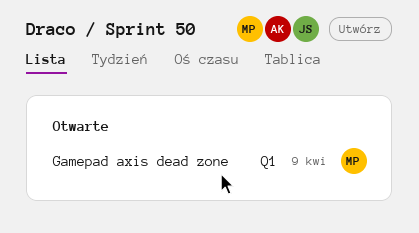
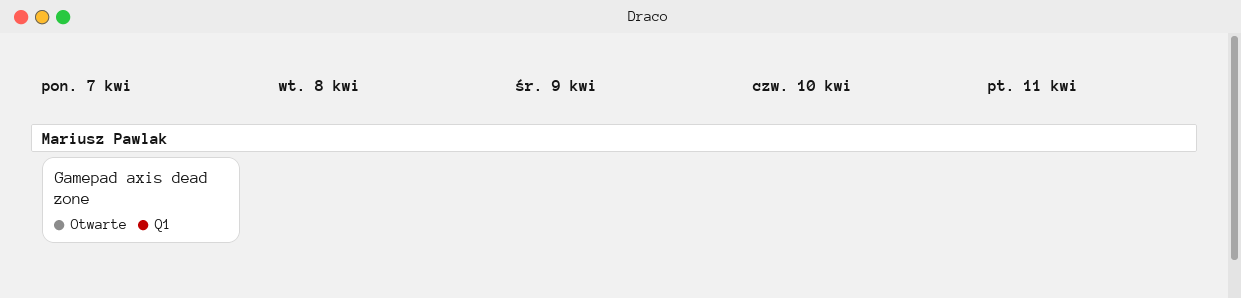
Gamepad axis dead zone, due: Apr 9 -> Apr 7

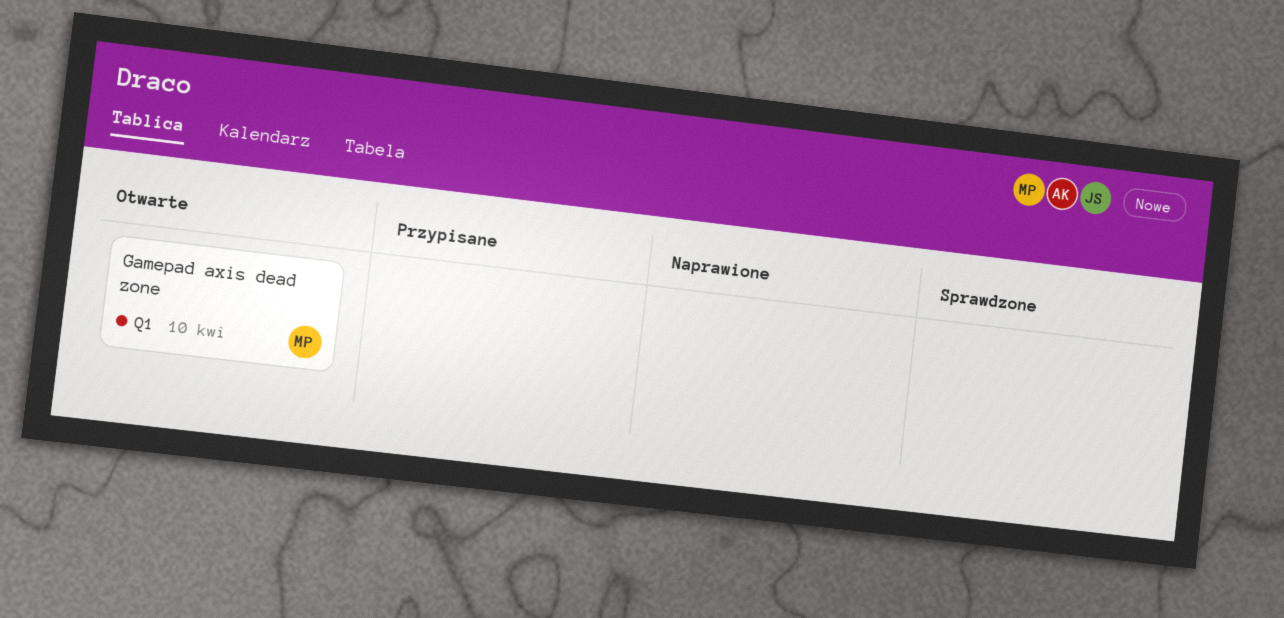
Gamepad axis dead zone, due: Apr 7 -> Apr 10

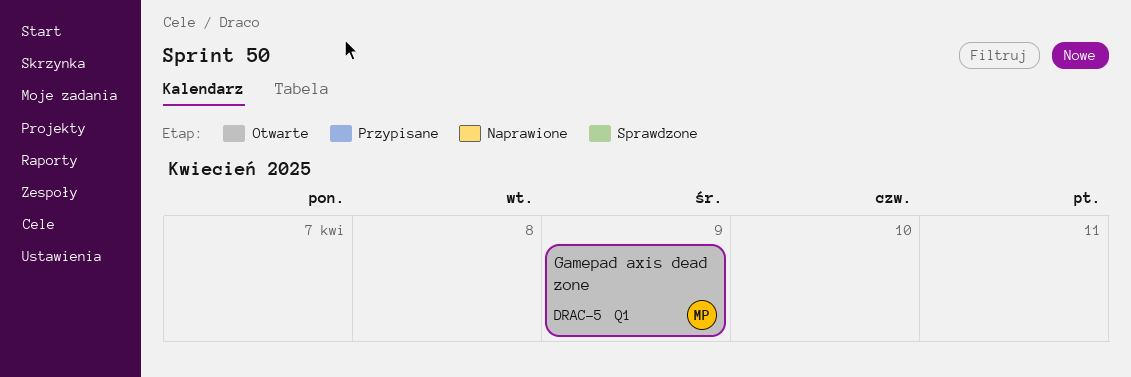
Gamepad axis dead zone, due: Apr 10 -> Apr 9

